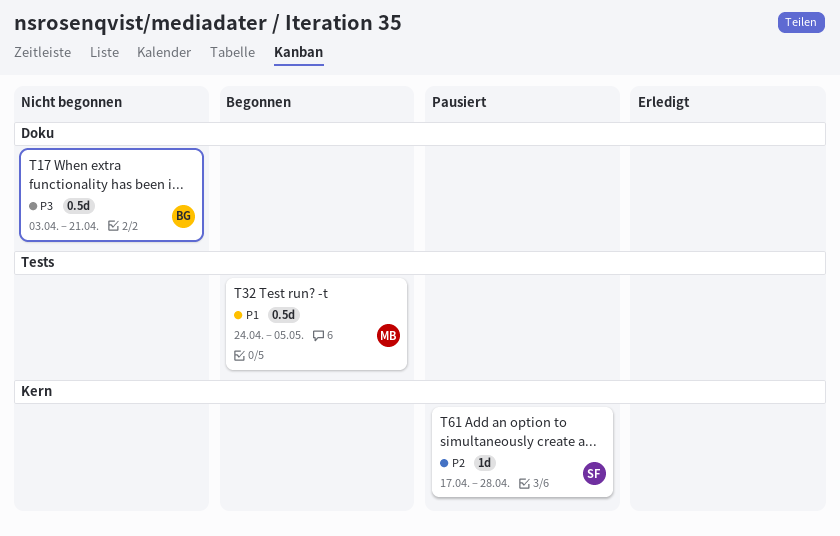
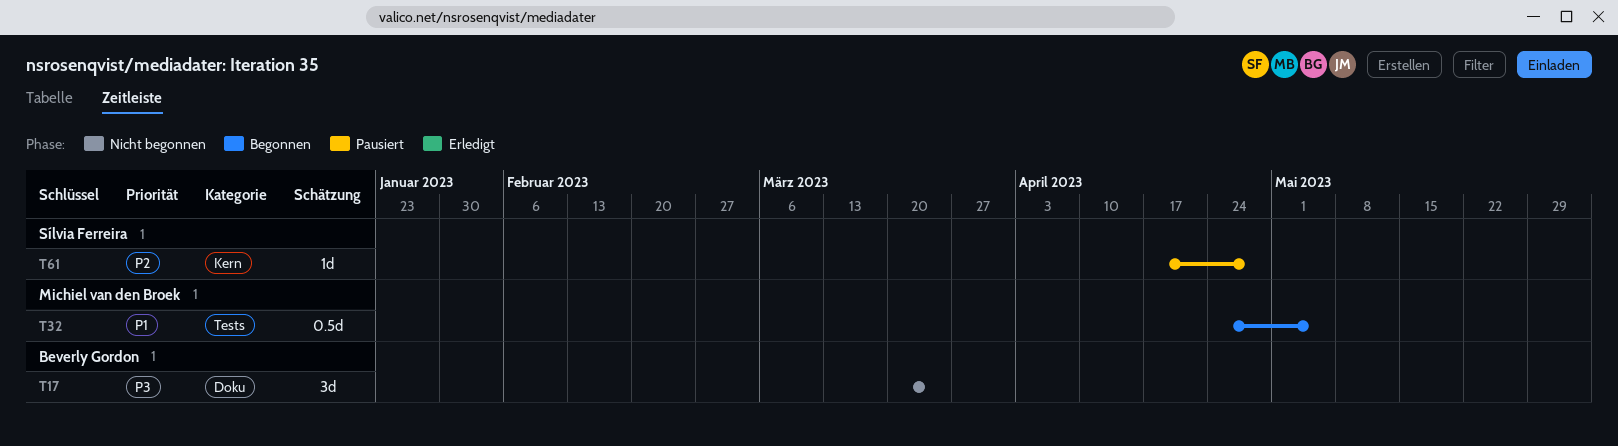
T17, estimate: 0.5d -> 3d
T17, start: Apr 3 -> Mar 20
T17, due: Apr 21 -> Mar 24

